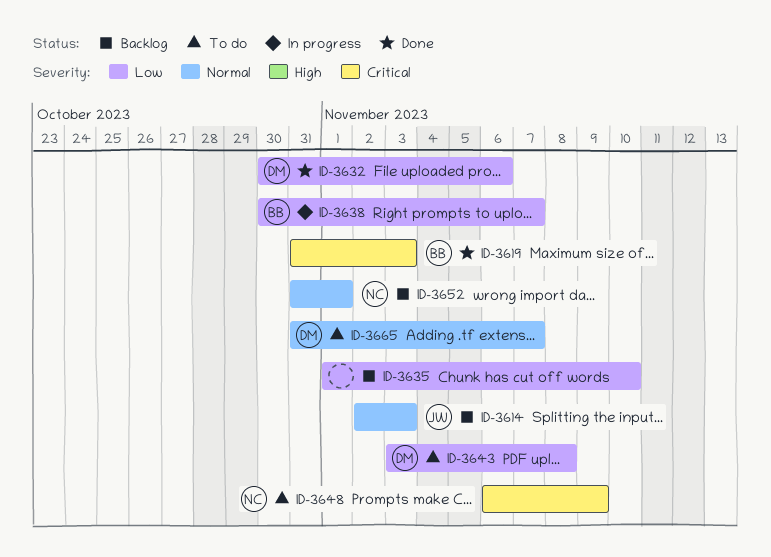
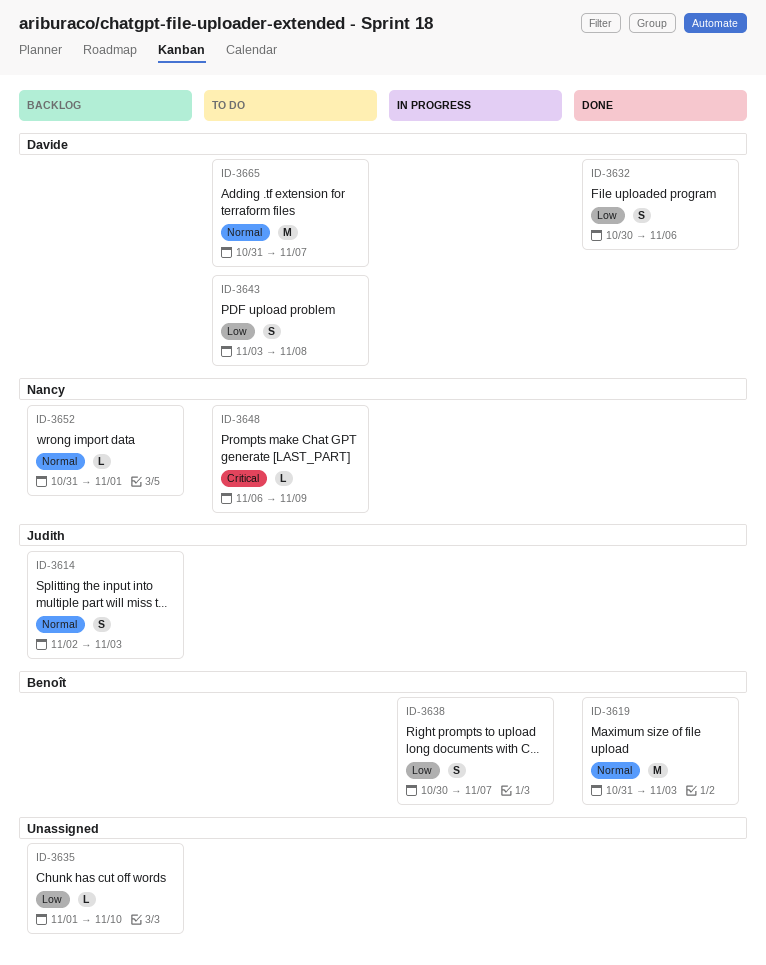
ID-3619, priority: Critical -> Normal

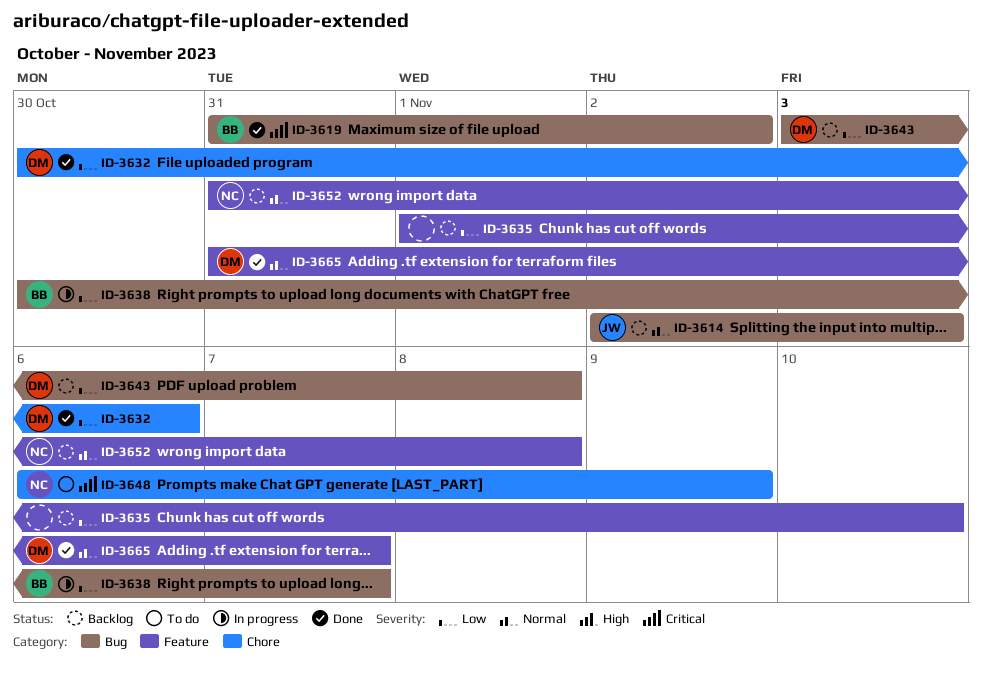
ID-3619, priority: Normal -> Critical
ID-3619, due: Nov 3 -> Nov 2
ID-3643, status: To do -> Backlog
ID-3652, due: Nov 1 -> Nov 8
ID-3665, status: To do -> Done

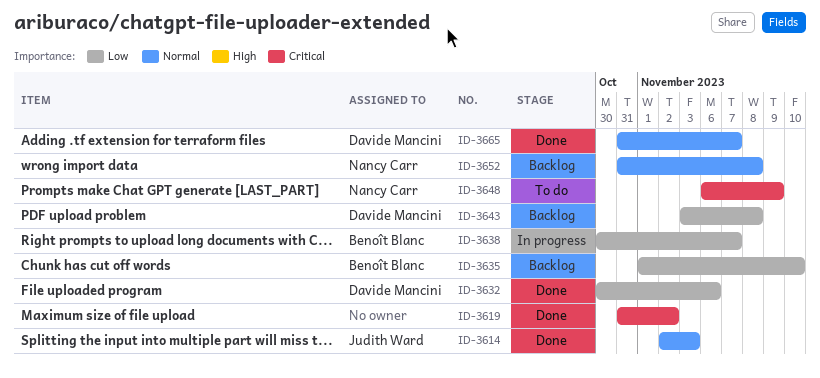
ID-3614, status: Backlog -> Done
ID-3619, owner: Benoît Blanc -> none
ID-3635, owner: none -> Benoît Blanc

